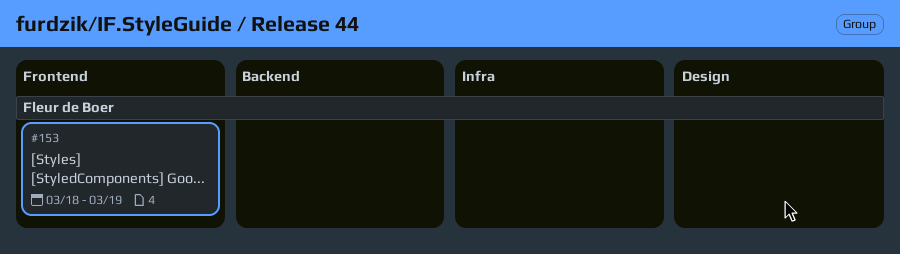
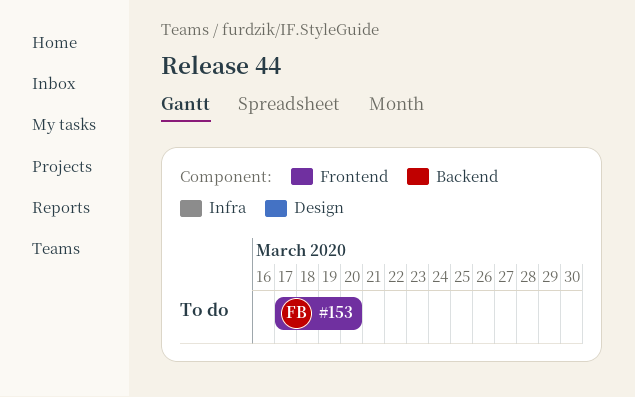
#153, start: Mar 18 -> Mar 17
#153, due: Mar 19 -> Mar 20

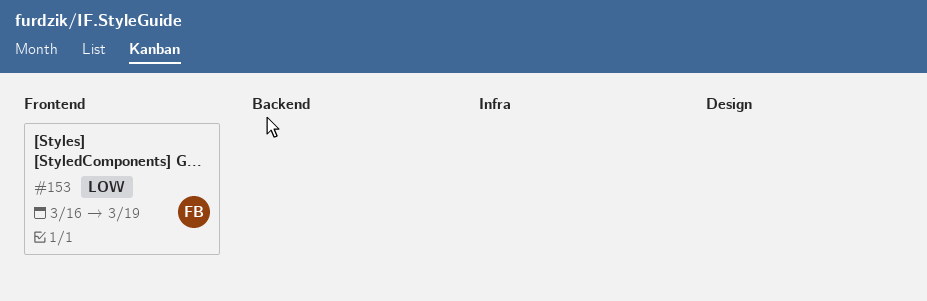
#153, start: Mar 17 -> Mar 16
#153, due: Mar 20 -> Mar 19

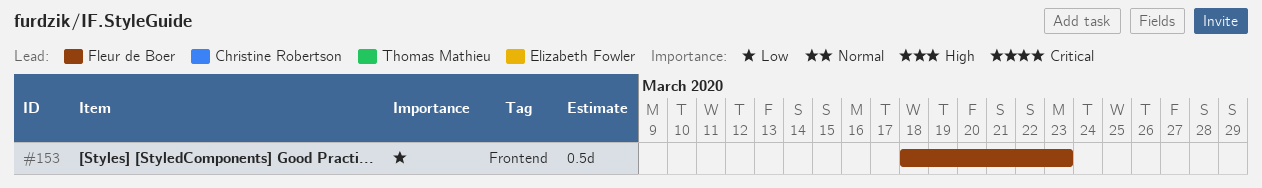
#153, start: Mar 16 -> Mar 18
#153, due: Mar 19 -> Mar 23

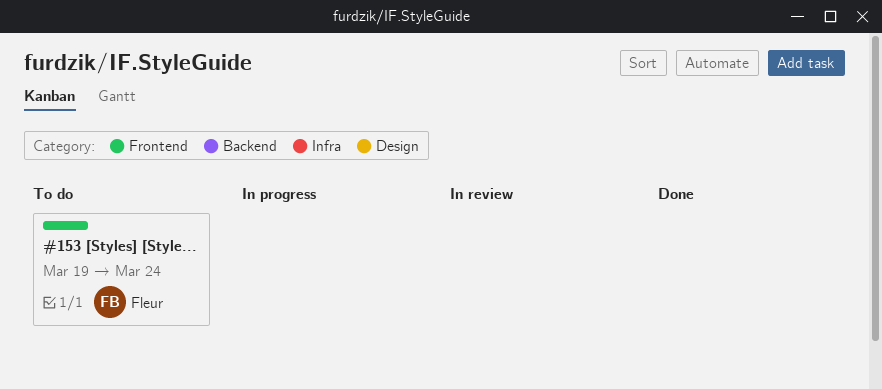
#153, start: Mar 18 -> Mar 19
#153, due: Mar 23 -> Mar 24

